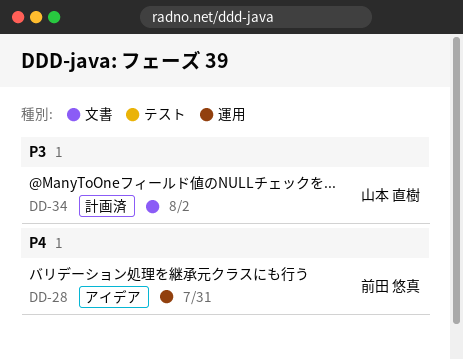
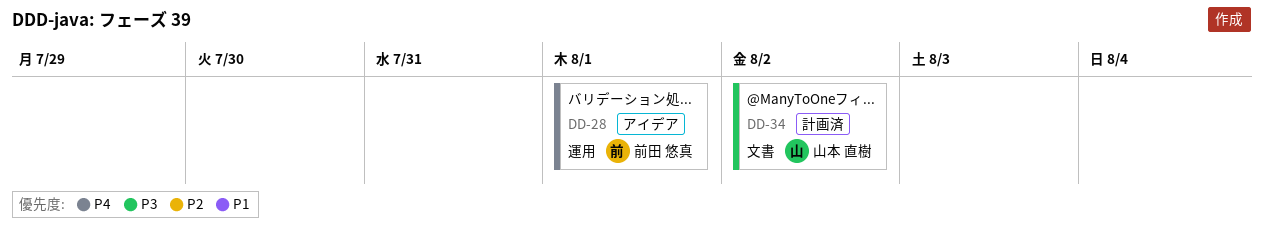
DD-28, due: Jul 31 -> Aug 1

